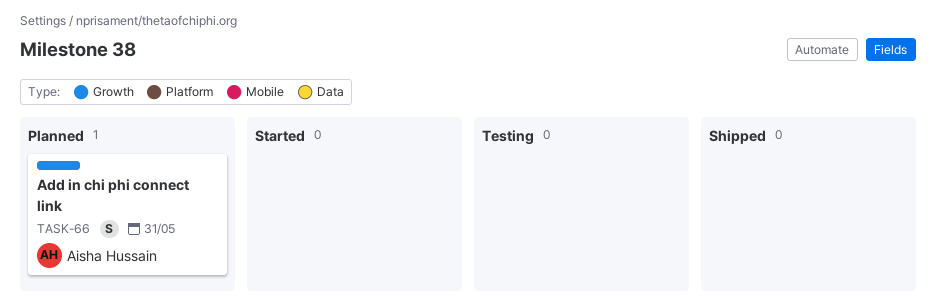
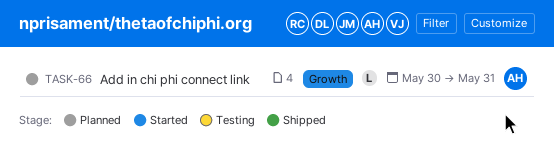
TASK-66, estimate: S -> L

